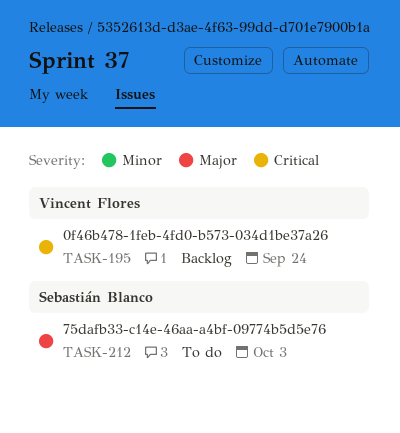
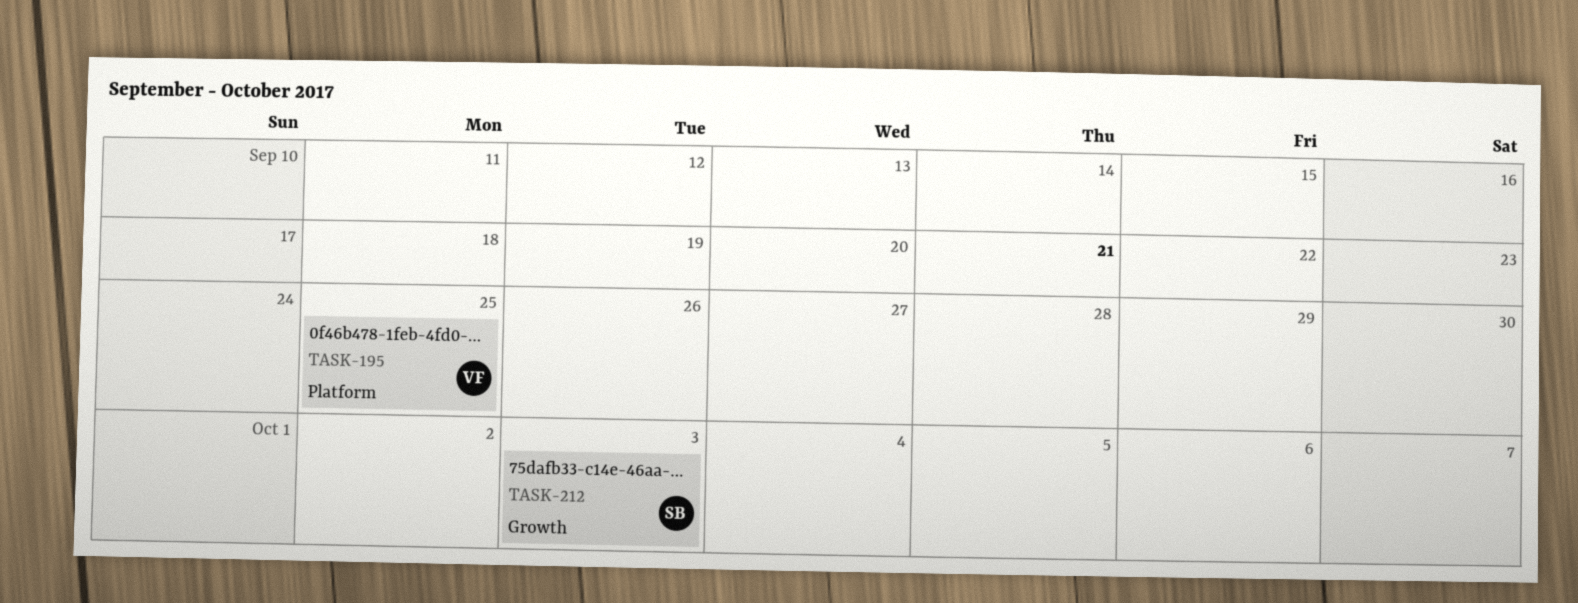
TASK-195, due: Sep 24 -> Sep 25

